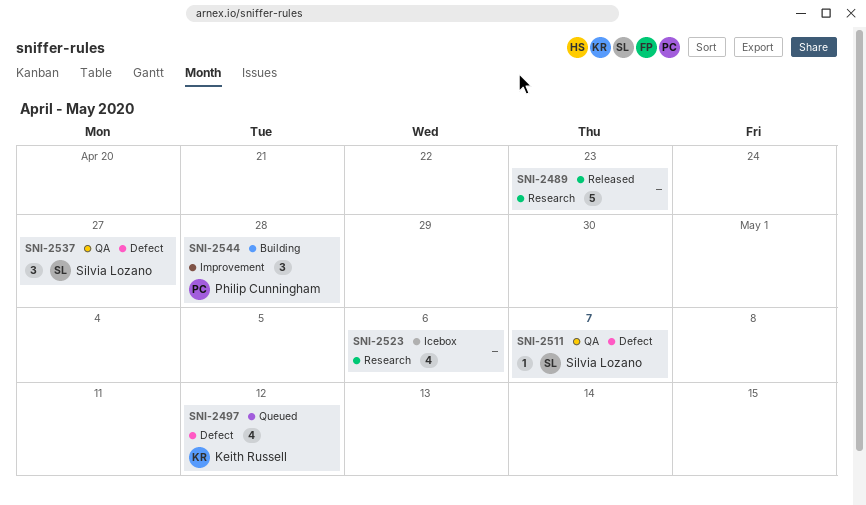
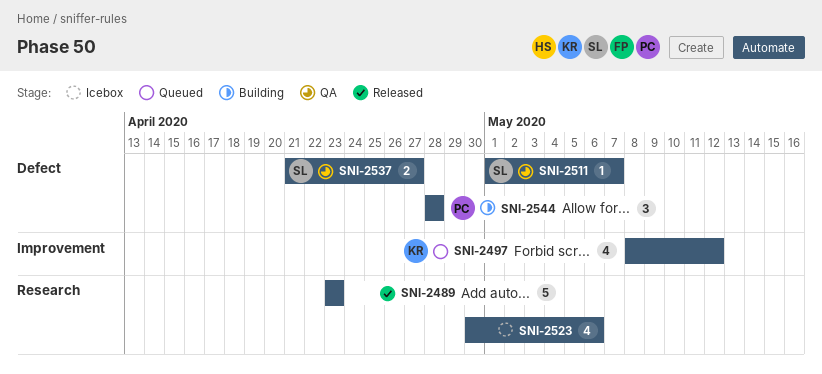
SNI-2497, label: Defect -> Improvement
SNI-2537, estimate: 3 -> 2
SNI-2544, label: Improvement -> Defect

